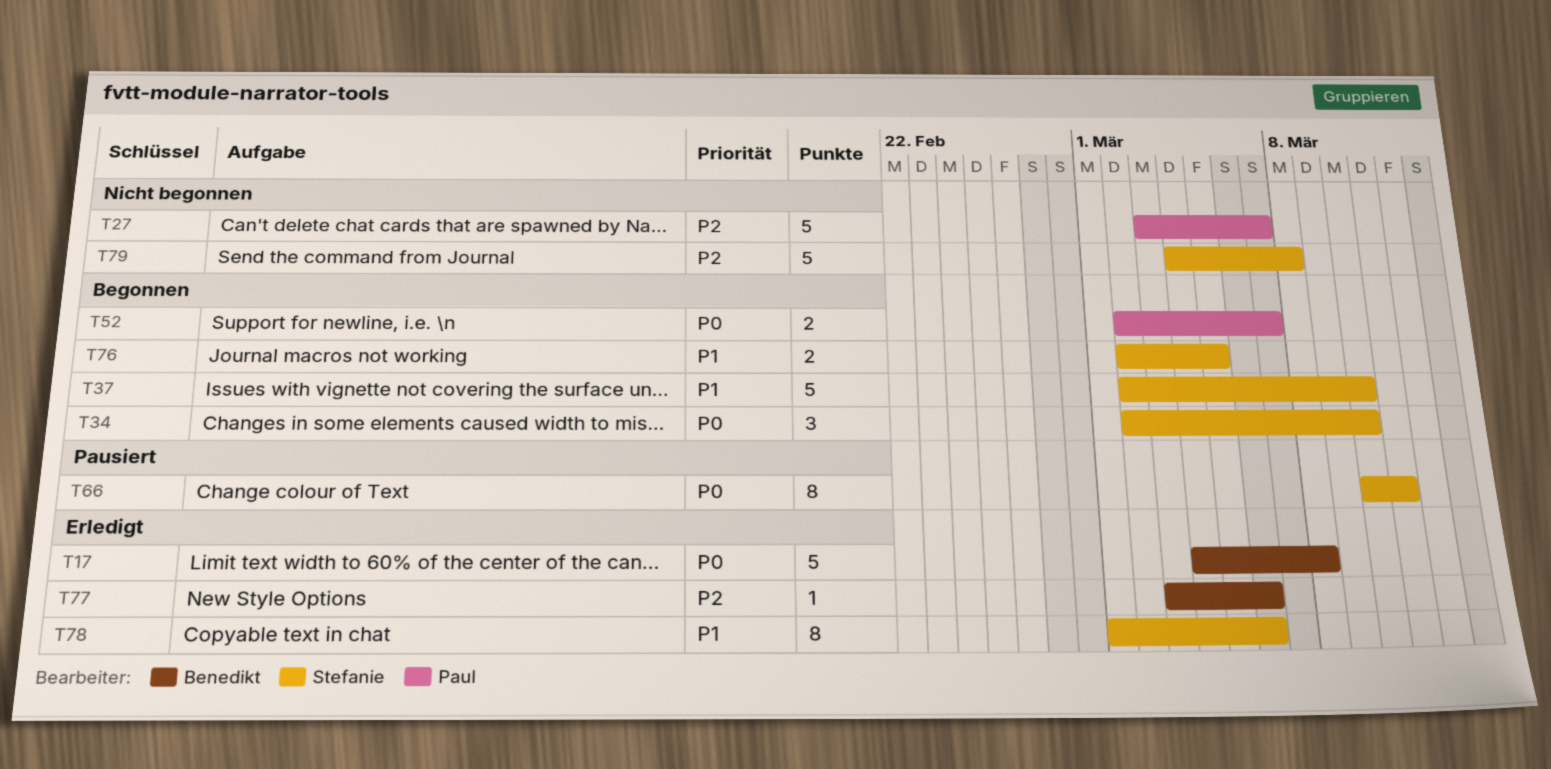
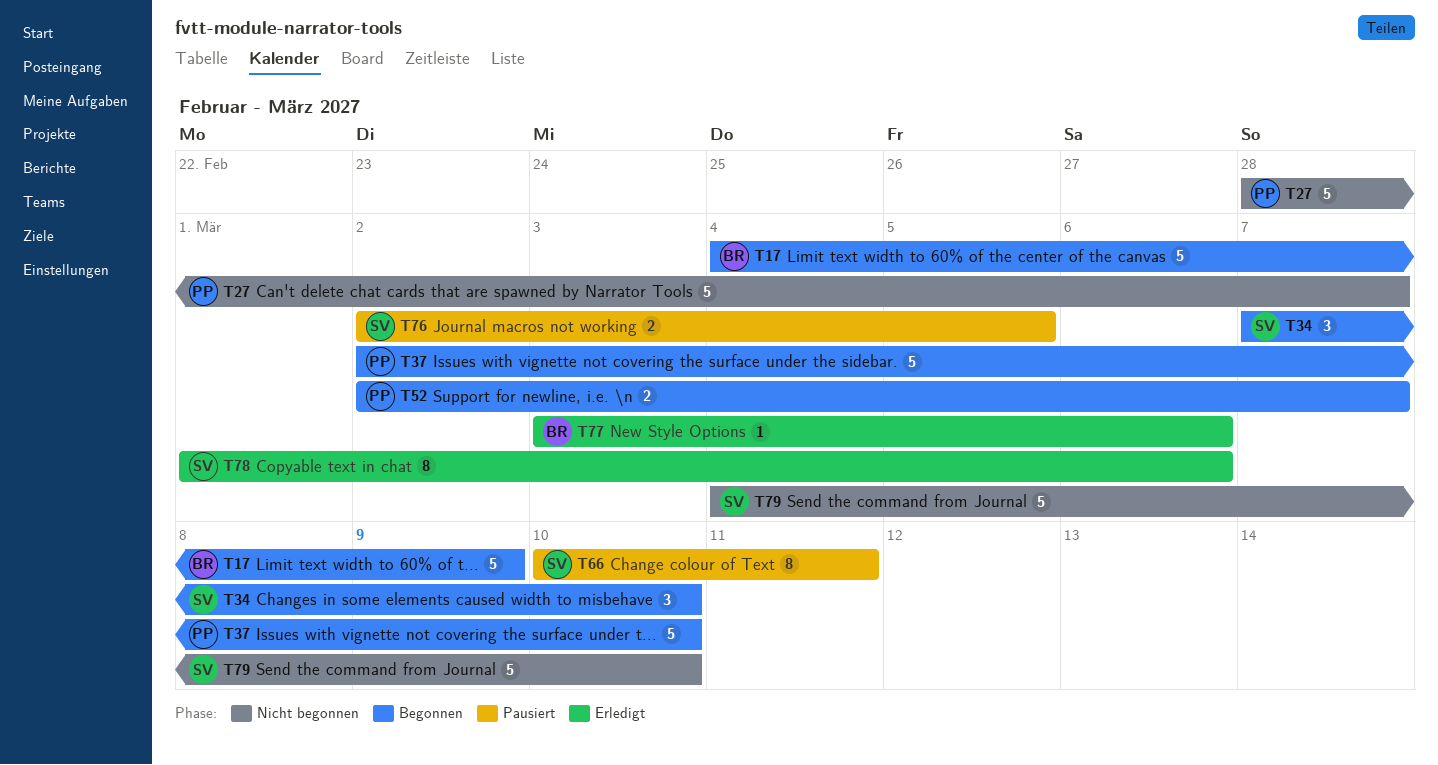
T17, status: Erledigt -> Begonnen
T17, due: Mar 8 -> Mar 9
T27, start: Mar 3 -> Feb 28
T34, start: Mar 2 -> Mar 7
T37, owner: Stefanie -> Paul
T76, status: Begonnen -> Pausiert
T79, due: Mar 8 -> Mar 10

